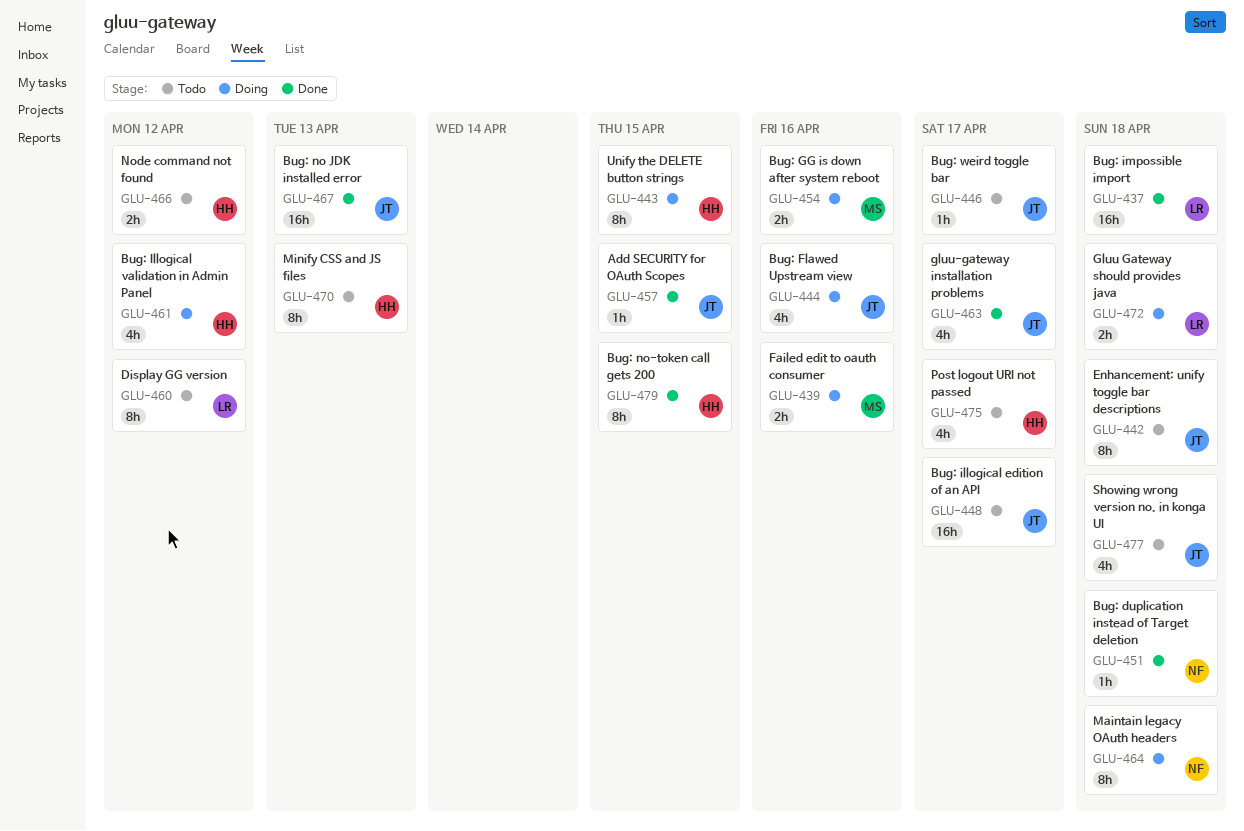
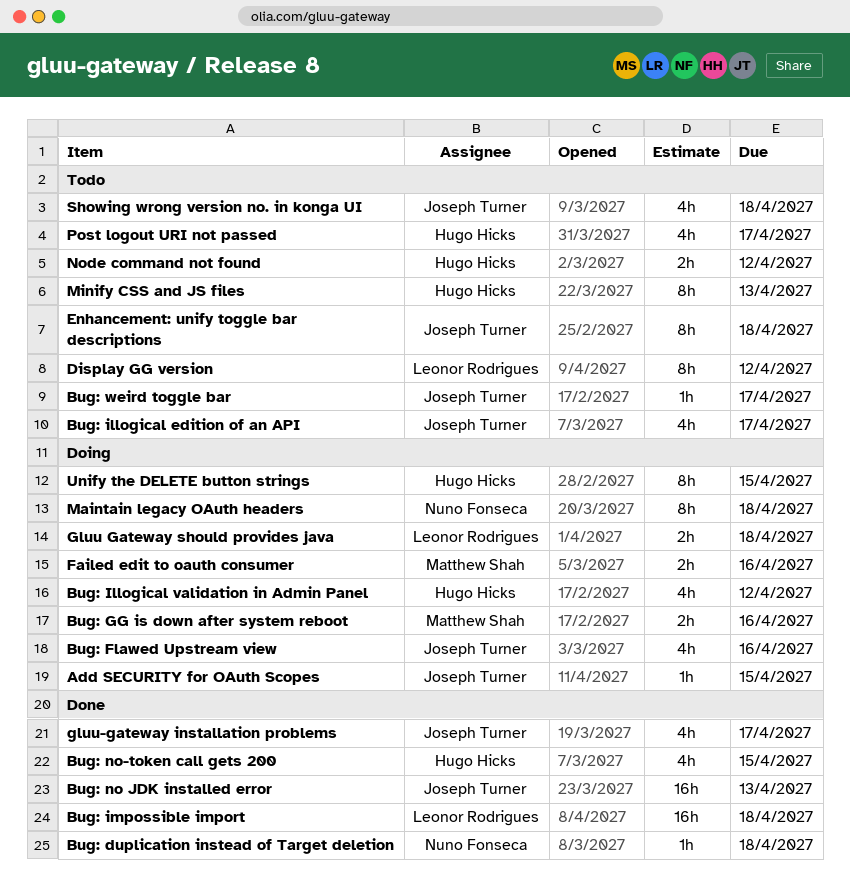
Add SECURITY for OAuth Scopes, status: Done -> Doing
Bug: illogical edition of an API, estimate: 16h -> 4h
Bug: no-token call gets 200, estimate: 8h -> 4h

